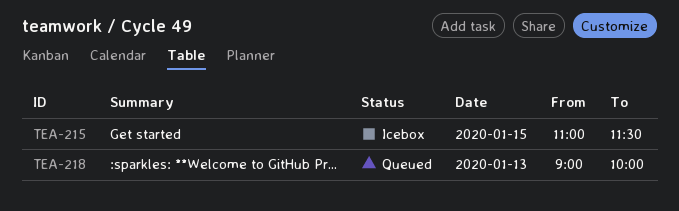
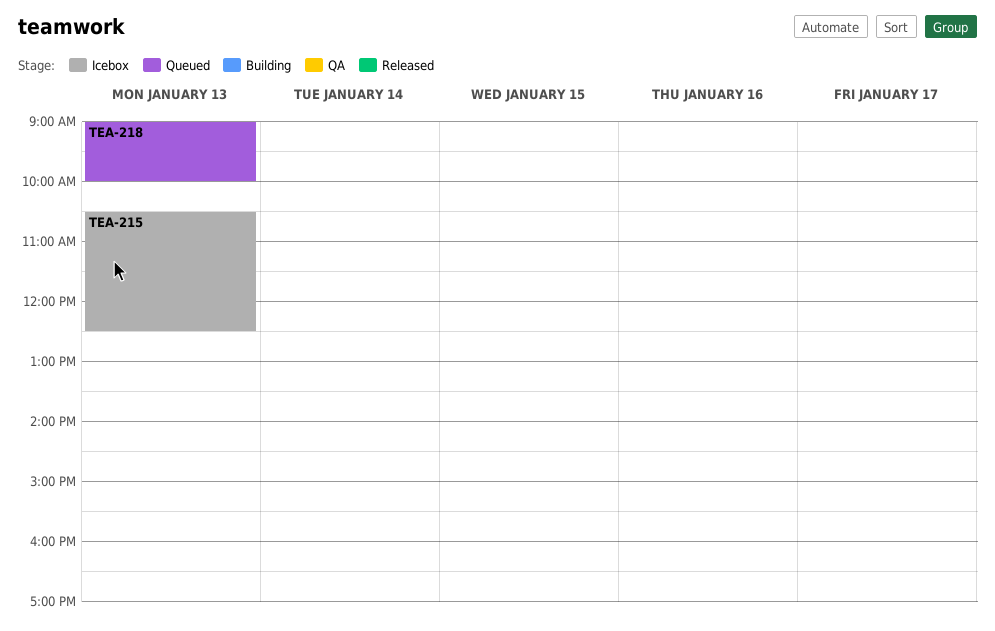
TEA-215, day: Jan 15 -> Jan 13
TEA-215, begins: 11:00 -> 10:30
TEA-215, ends: 11:30 -> 12:30

